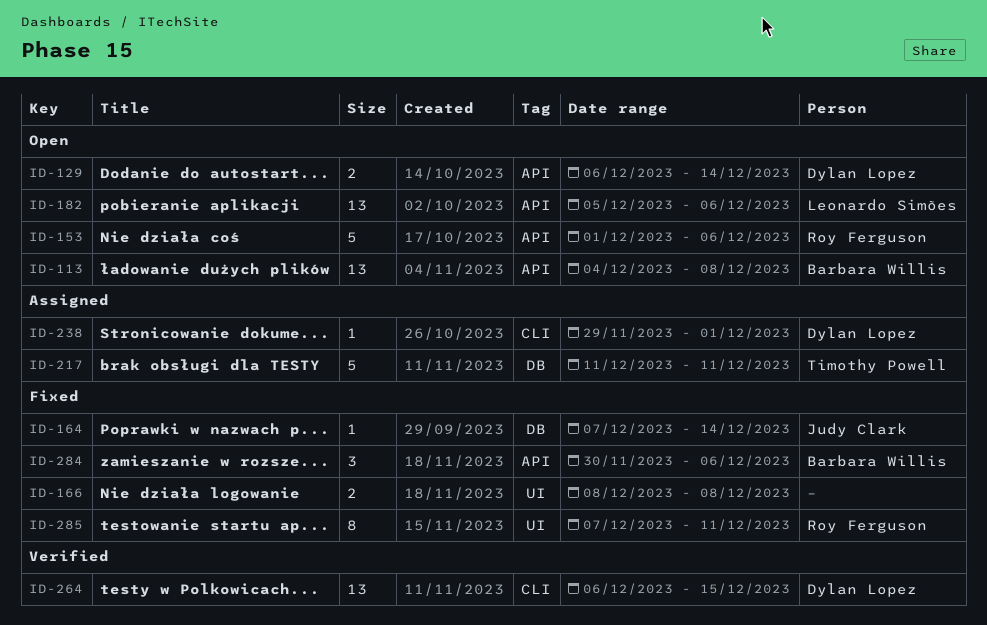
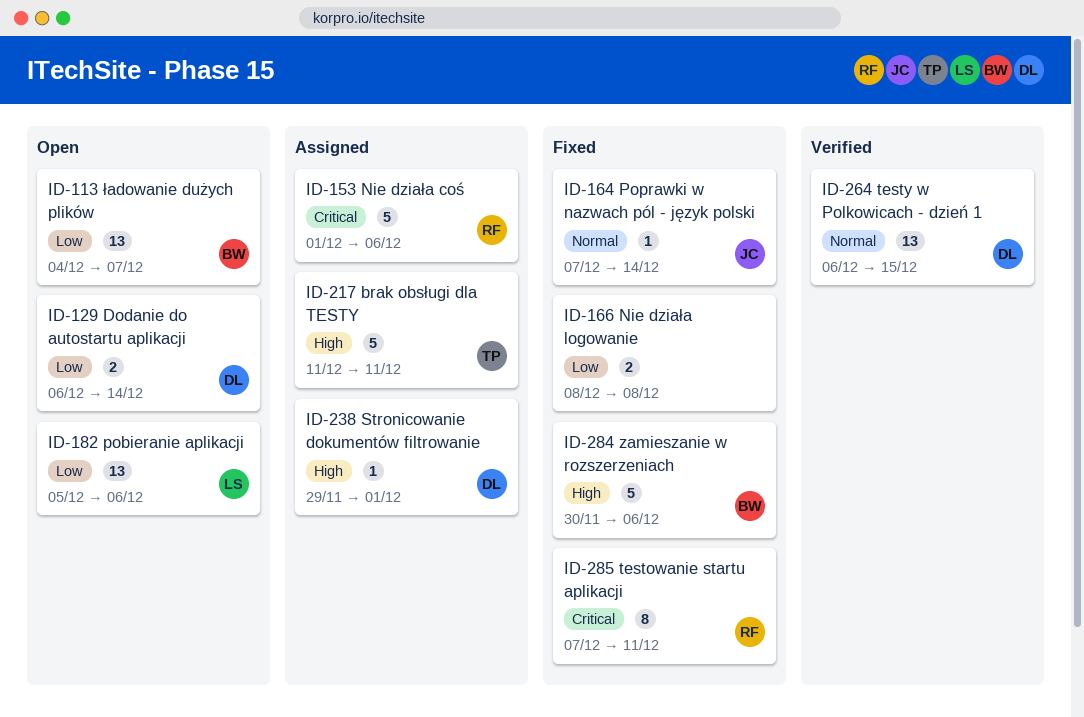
ID-113, due: Dec 8 -> Dec 7
ID-153, status: Open -> Assigned
ID-284, estimate: 3 -> 5

